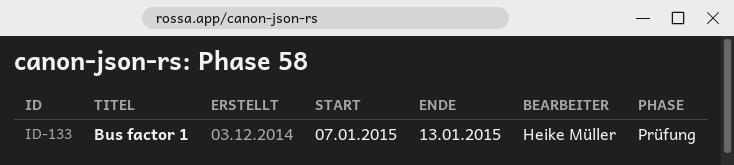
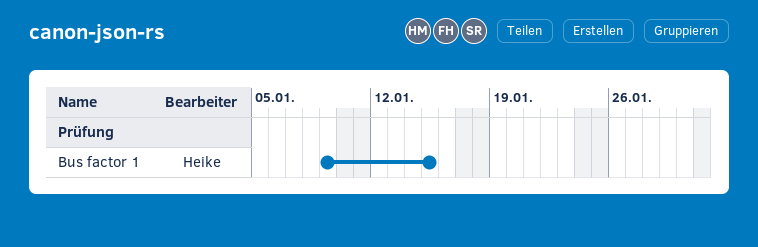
Bus factor 1, start: Jan 7 -> Jan 9
Bus factor 1, due: Jan 13 -> Jan 15

